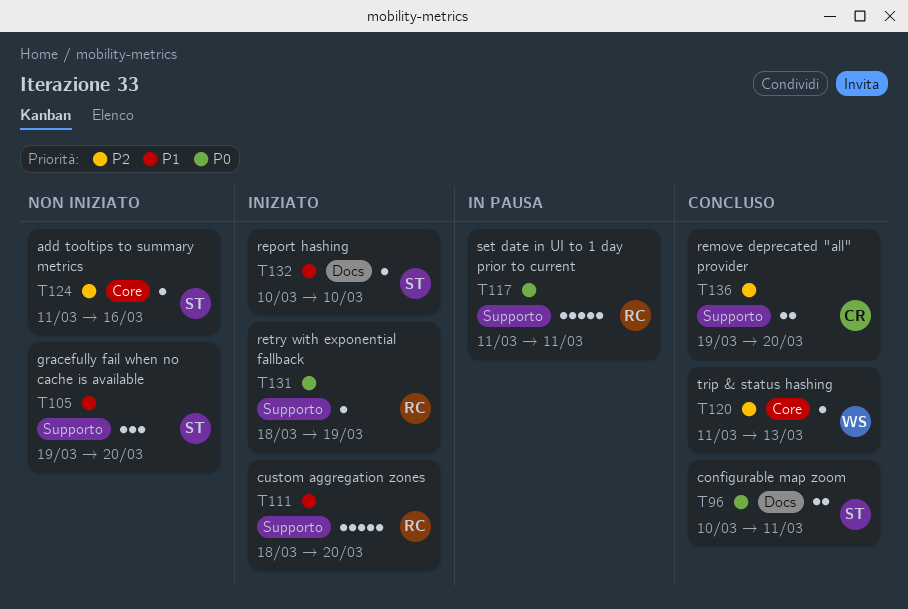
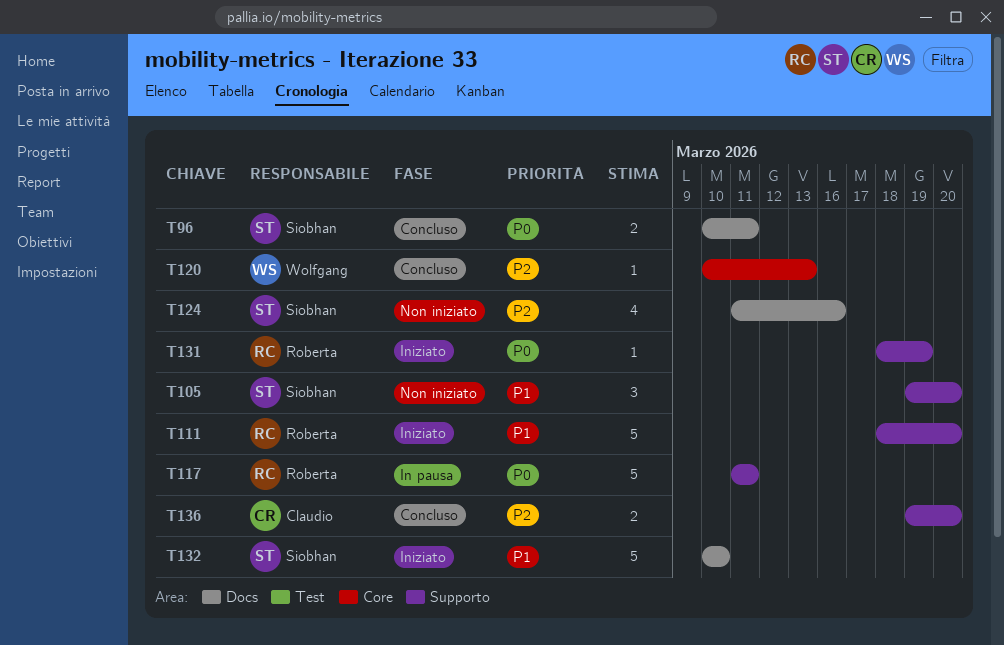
T120, start: Mar 11 -> Mar 10
T124, label: Core -> Docs
T124, estimate: 1 -> 4
T132, estimate: 1 -> 5

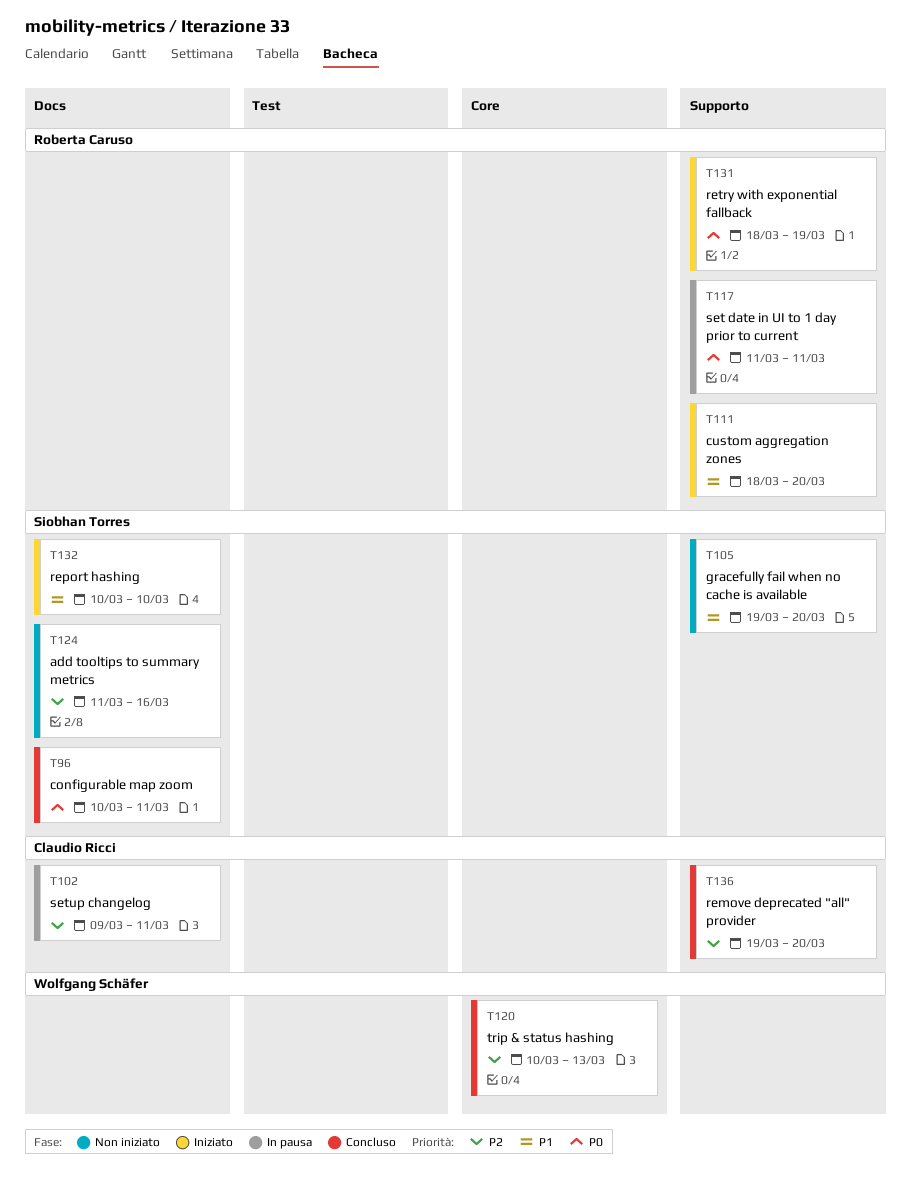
T102: none -> present

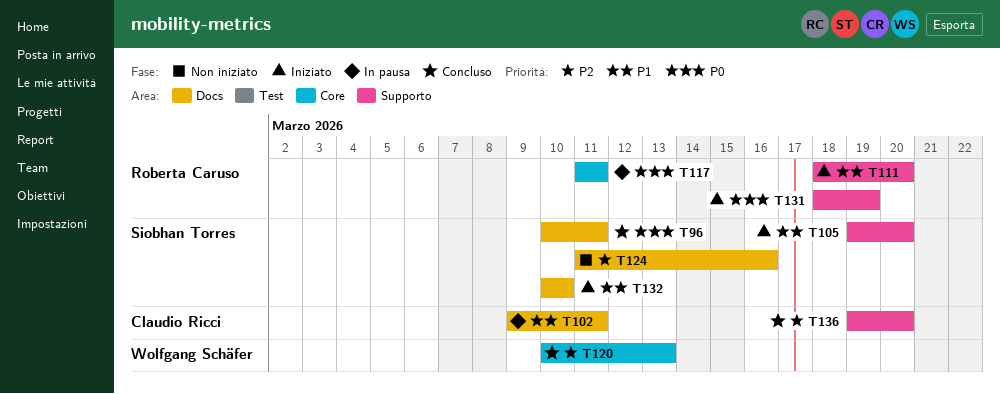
T102, priority: P2 -> P1
T105, status: Non iniziato -> Iniziato
T117, label: Supporto -> Core

